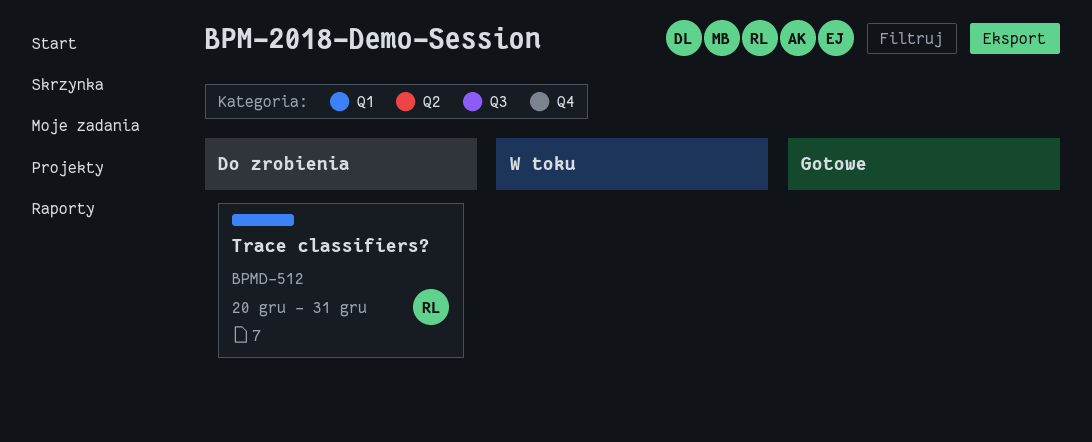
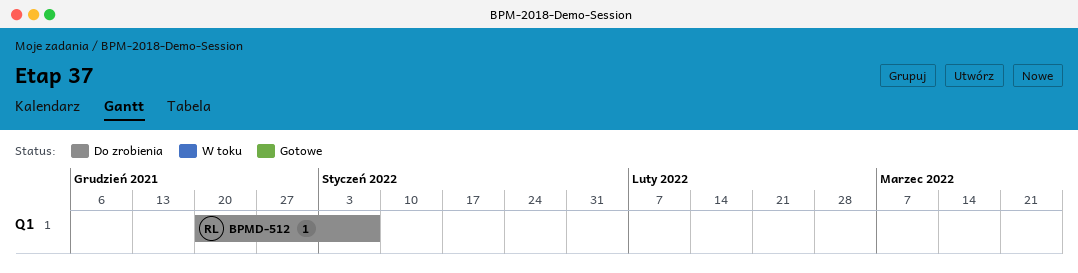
BPMD-512, due: Dec 31 -> Jan 7

